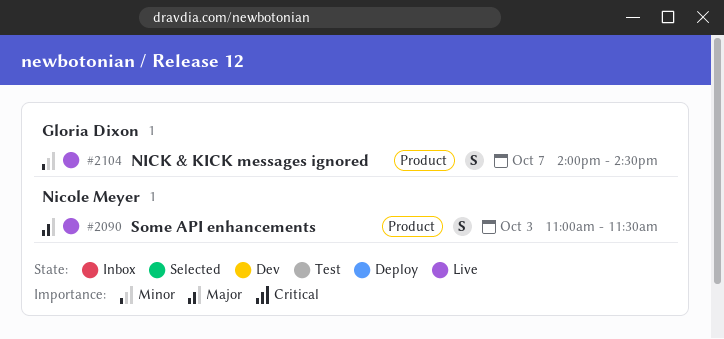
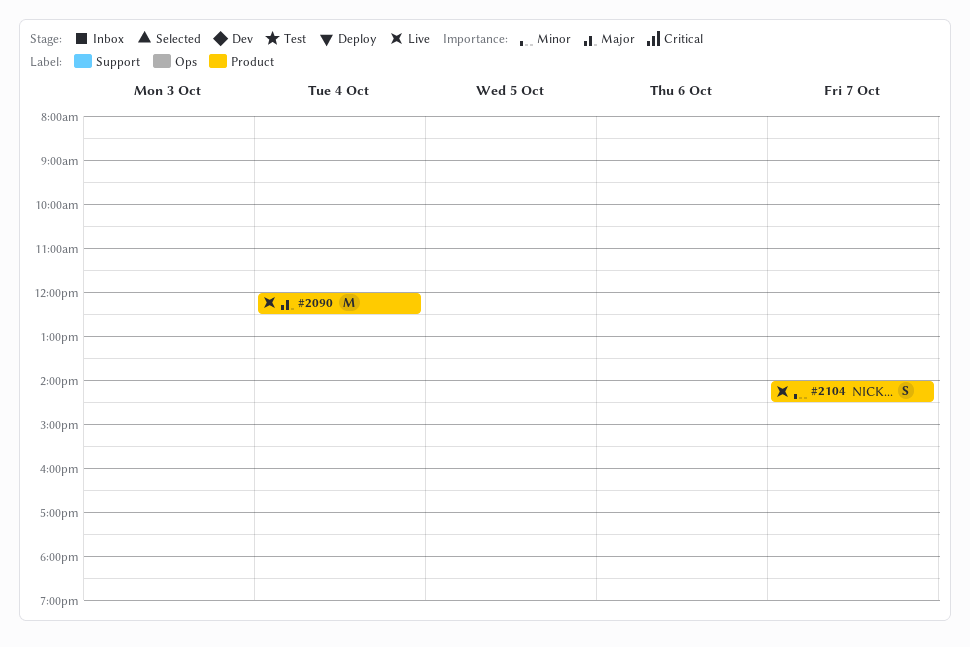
#2090, estimate: S -> M
#2090, day: Oct 3 -> Oct 4
#2090, begins: 11:00 -> 12:00
#2090, ends: 11:30 -> 12:30

